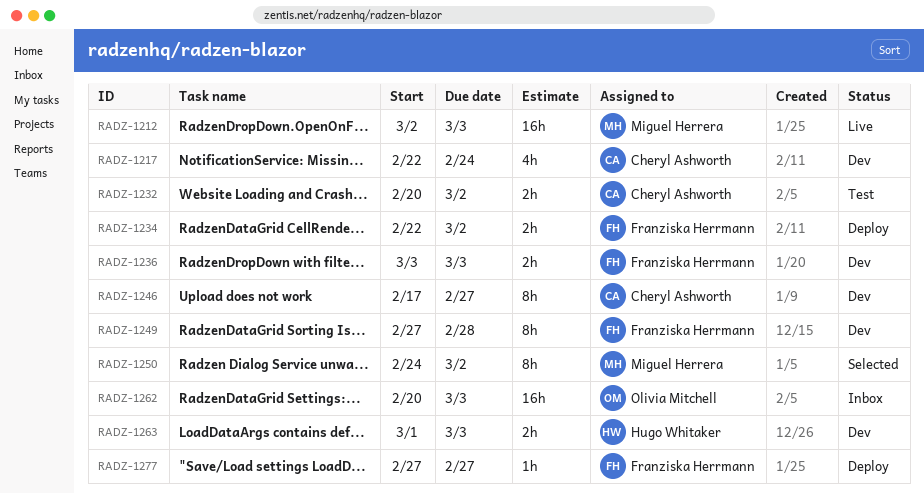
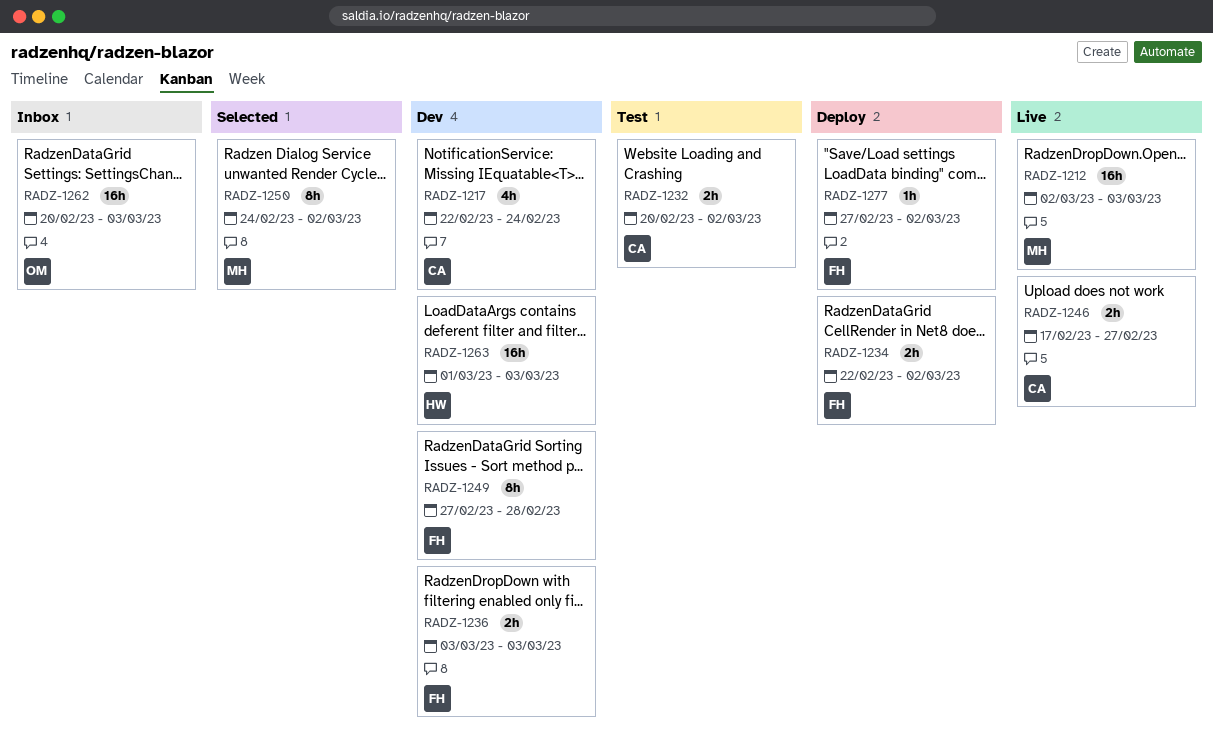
RADZ-1246, status: Dev -> Live
RADZ-1246, estimate: 8h -> 2h
RADZ-1263, estimate: 2h -> 16h
RADZ-1277, due: Feb 27 -> Mar 2

